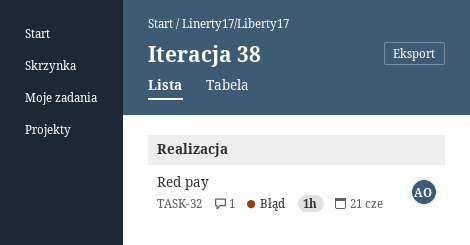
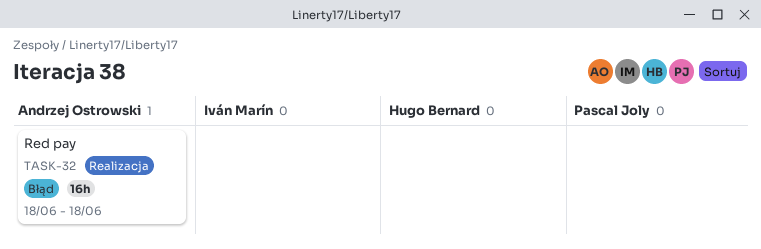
TASK-32, estimate: 1h -> 16h
TASK-32, due: Jun 21 -> Jun 18

